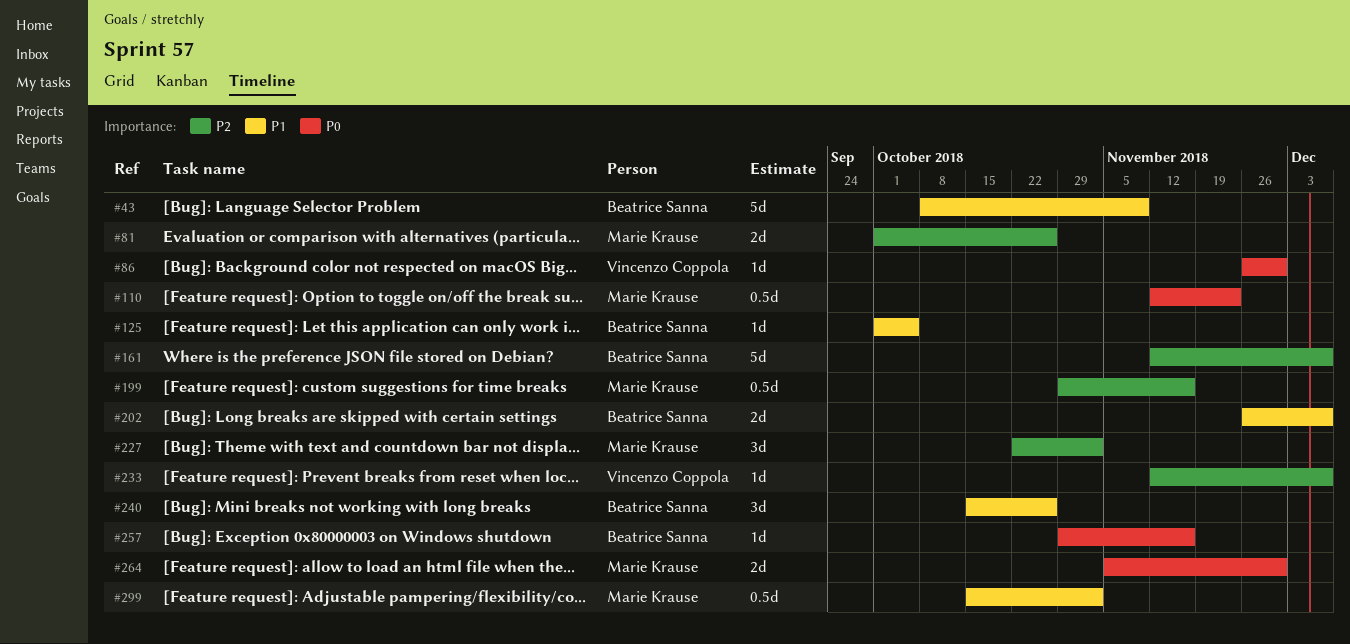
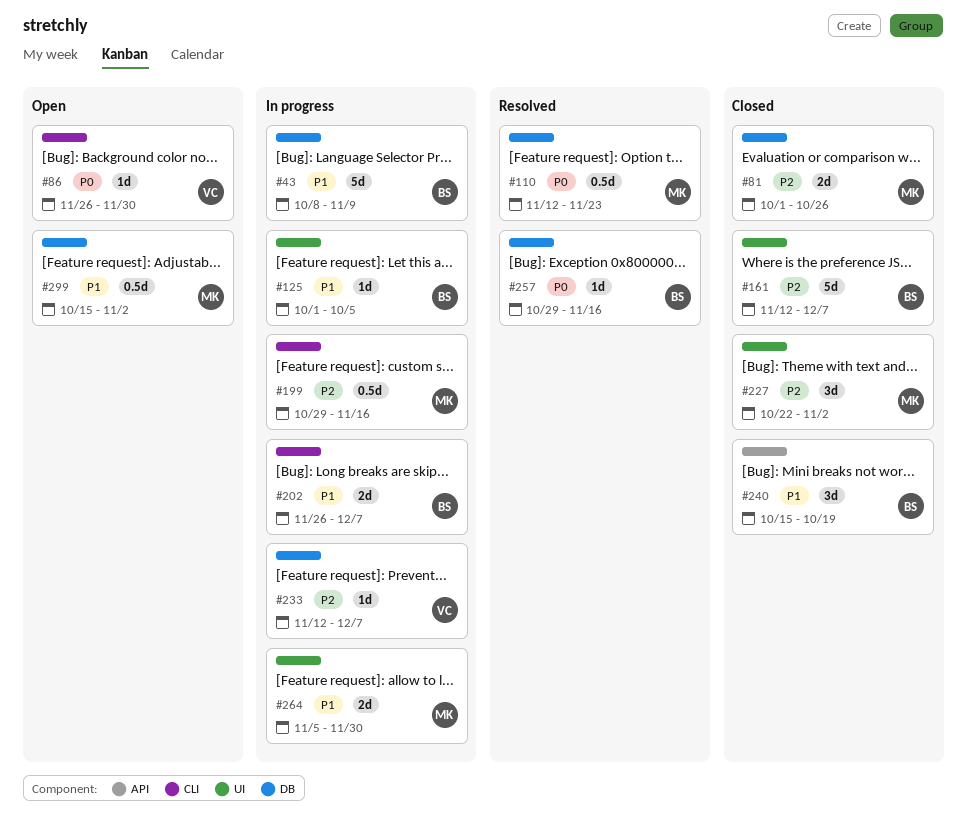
#240, due: Oct 26 -> Oct 19
#264, priority: P0 -> P1

